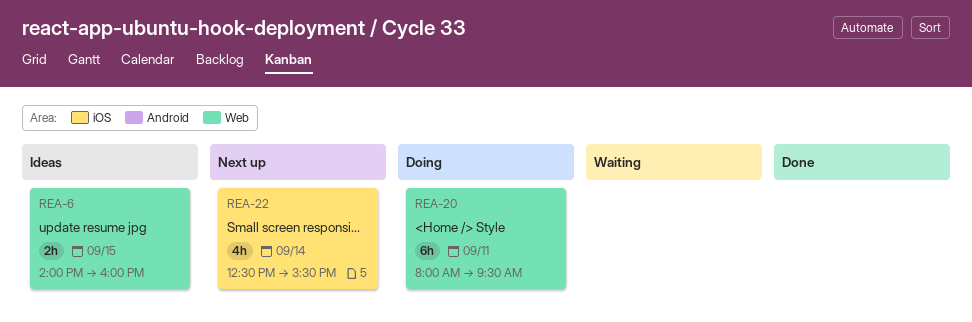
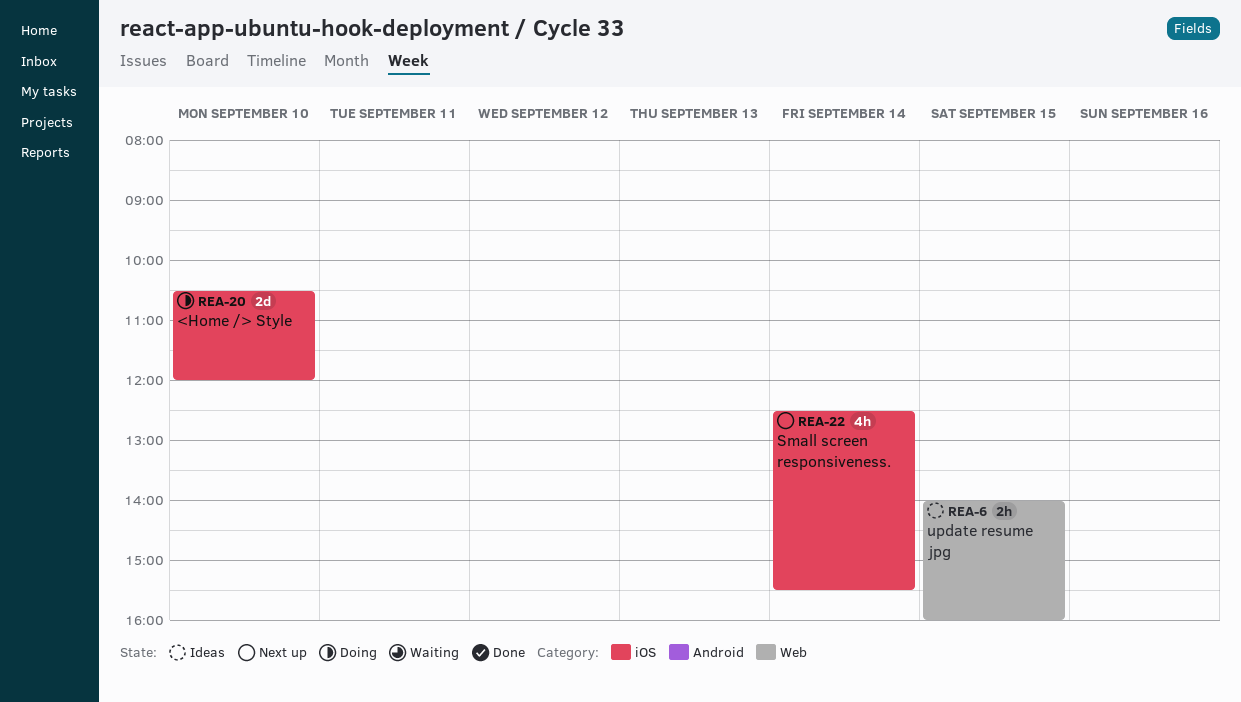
REA-20, label: Web -> iOS
REA-20, estimate: 6h -> 2d
REA-20, day: Sep 11 -> Sep 10
REA-20, begins: 08:00 -> 10:30
REA-20, ends: 09:30 -> 12:00

